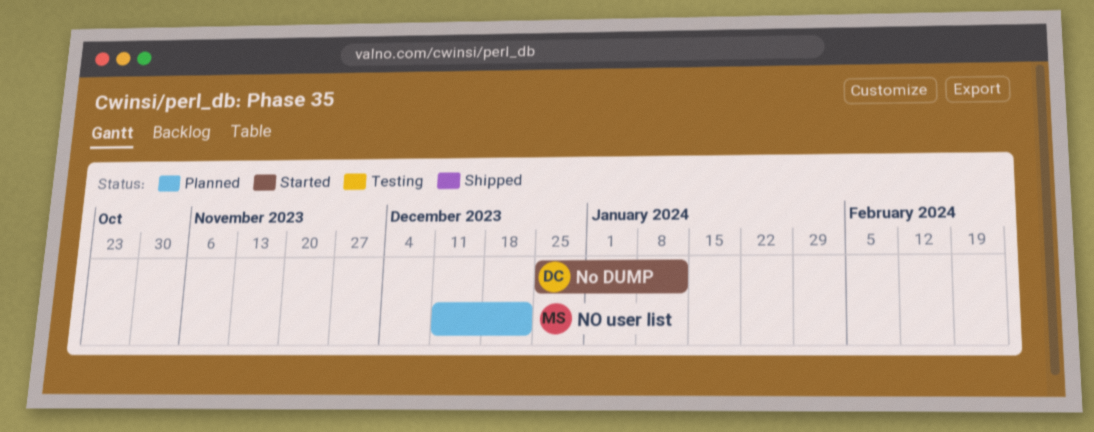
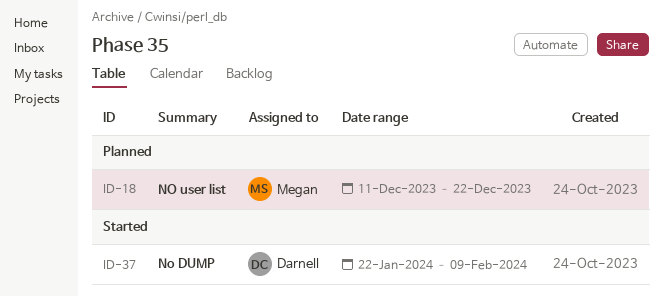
No DUMP, start: Dec 25 -> Jan 22
No DUMP, due: Jan 12 -> Feb 9

